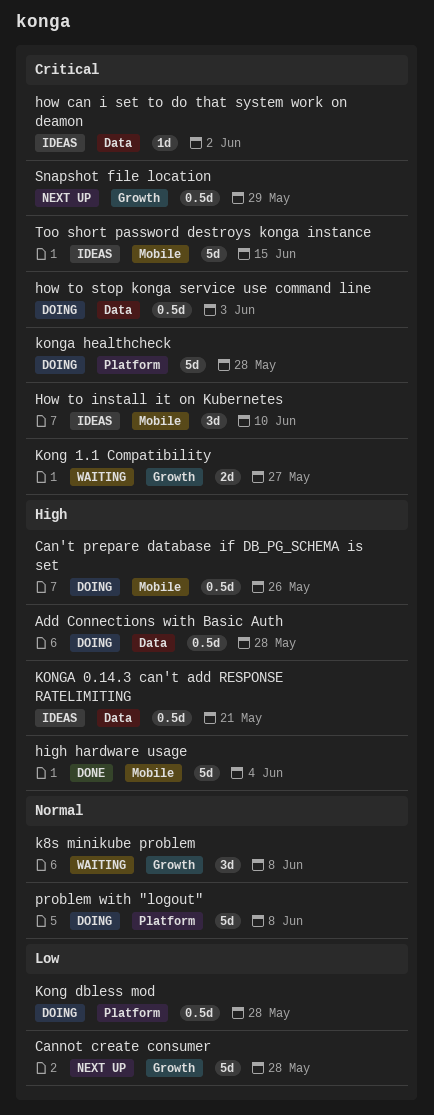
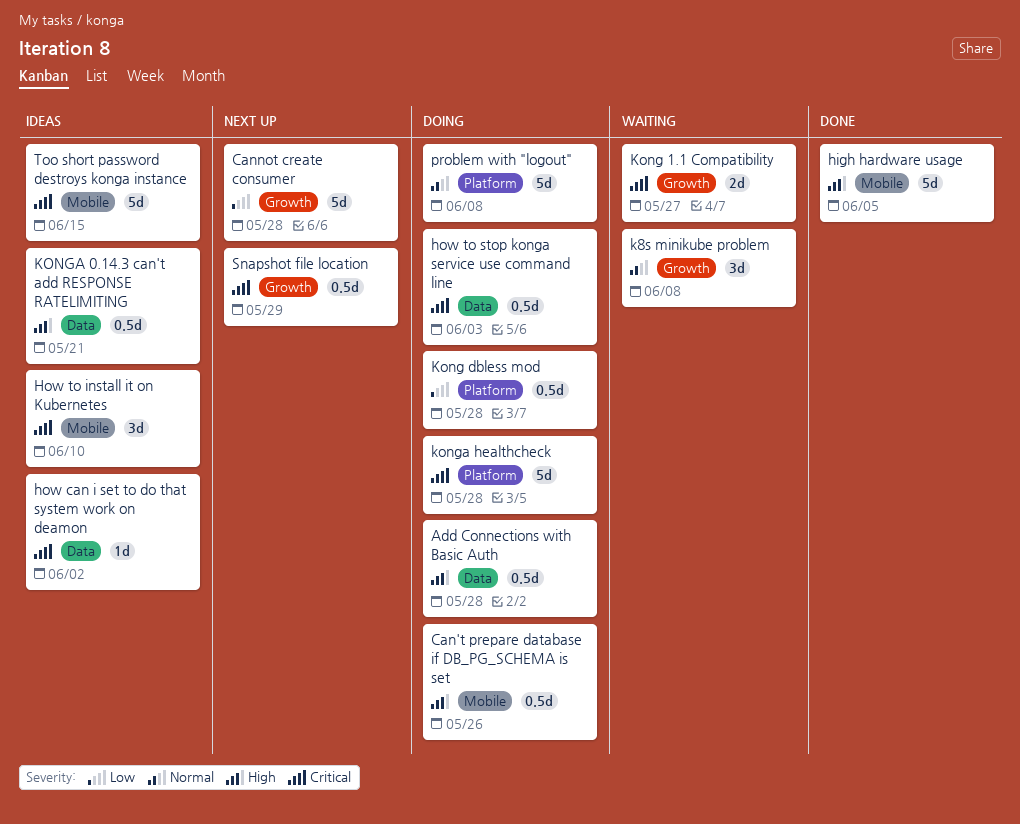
high hardware usage, due: Jun 4 -> Jun 5

